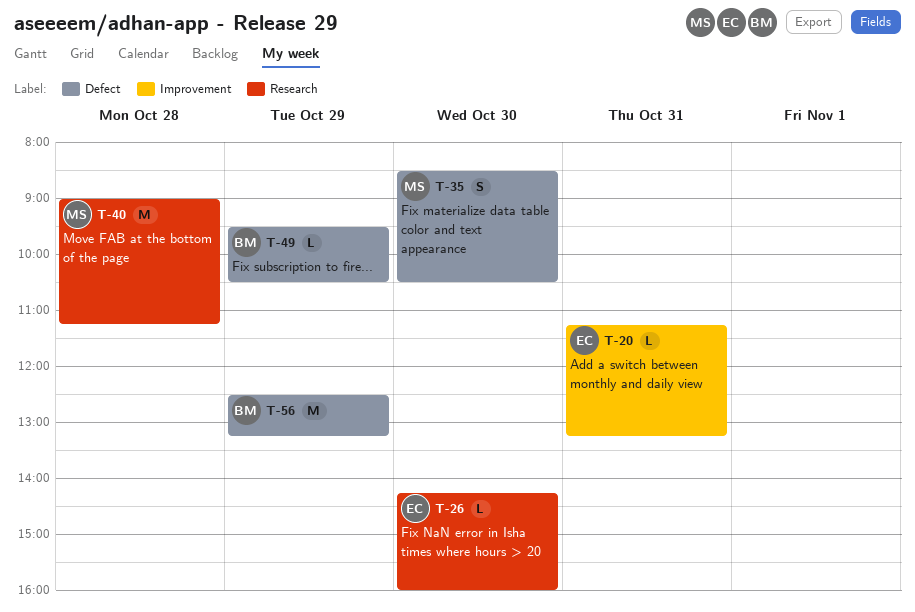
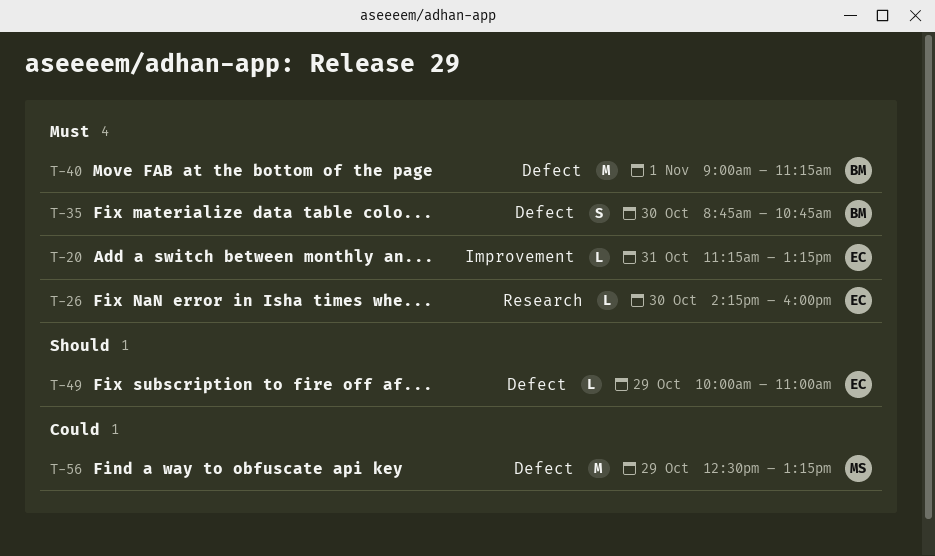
T-35, owner: MS -> BM
T-35, begins: 08:30 -> 08:45
T-35, ends: 10:30 -> 10:45
T-40, owner: MS -> BM
T-40, label: Research -> Defect
T-40, day: Oct 28 -> Nov 1
T-49, owner: BM -> EC
T-49, begins: 09:30 -> 10:00
T-49, ends: 10:30 -> 11:00
T-56, owner: BM -> MS

